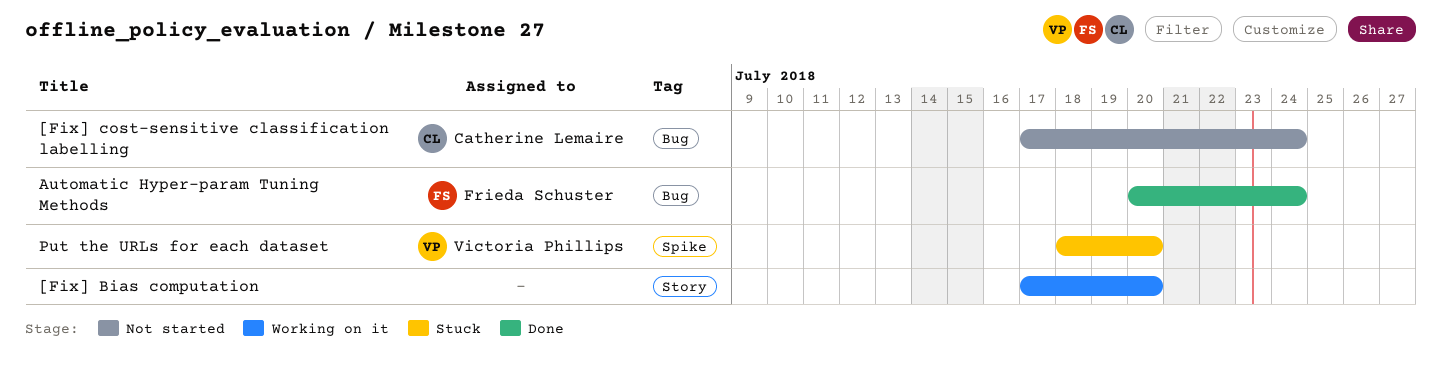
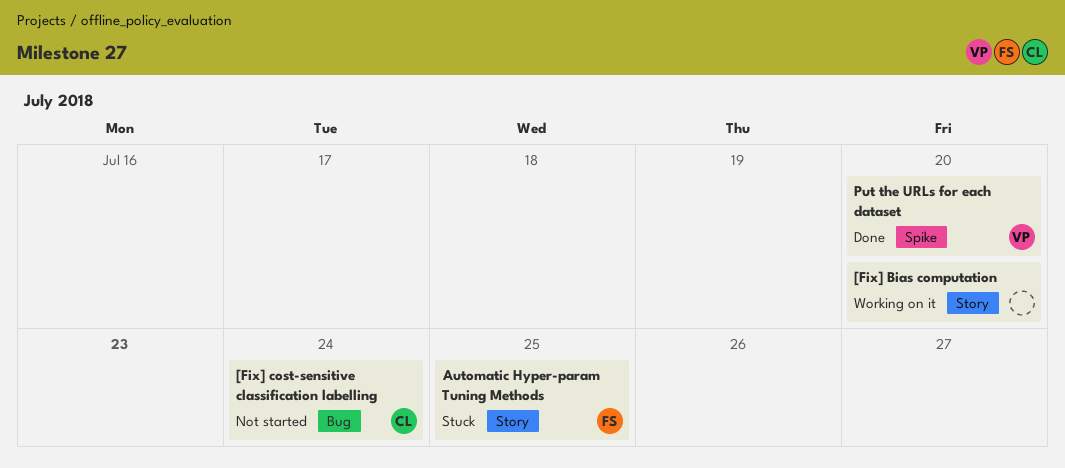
Automatic Hyper-param Tuning Methods, status: Done -> Stuck
Automatic Hyper-param Tuning Methods, label: Bug -> Story
Automatic Hyper-param Tuning Methods, due: Jul 24 -> Jul 25
Put the URLs for each dataset, status: Stuck -> Done

